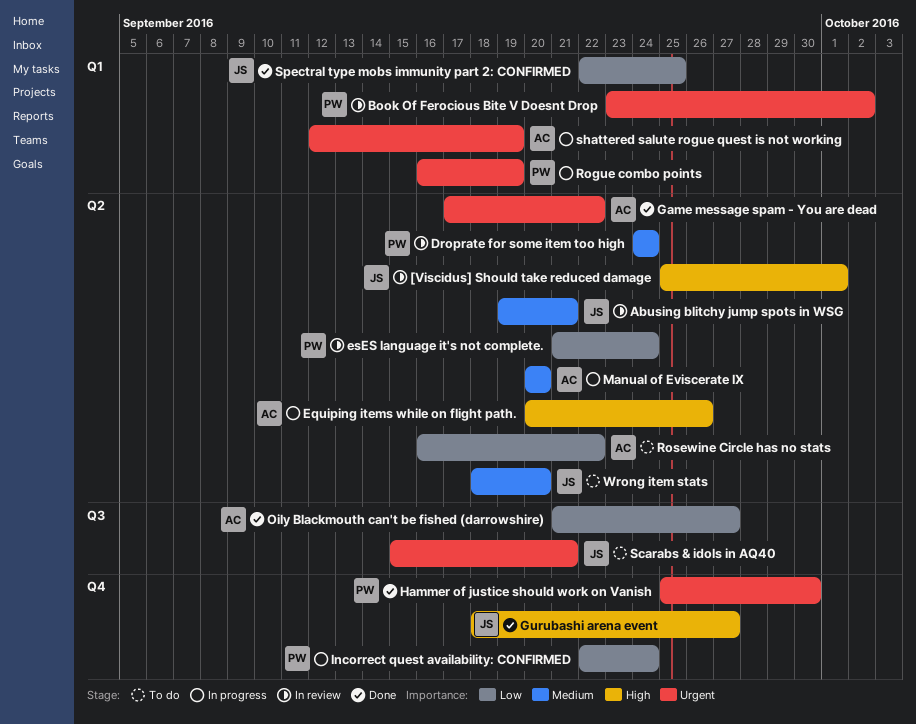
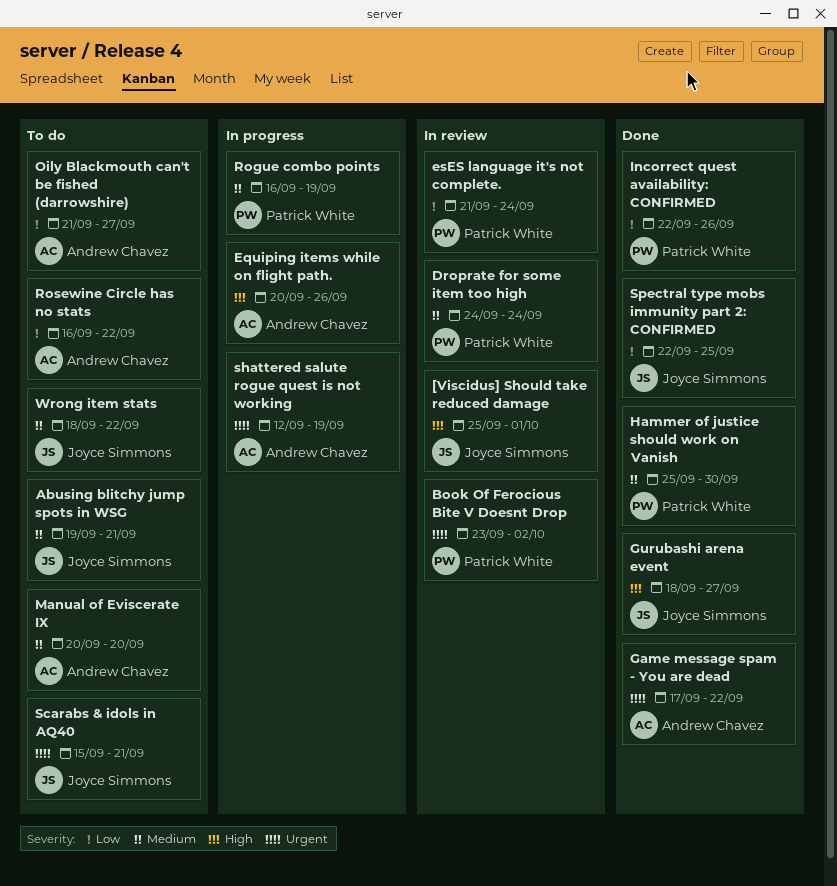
Abusing blitchy jump spots in WSG, status: In review -> To do
Hammer of justice should work on Vanish, priority: Urgent -> Medium
Incorrect quest availability: CONFIRMED, status: In progress -> Done
Incorrect quest availability: CONFIRMED, due: Sep 24 -> Sep 26
Manual of Eviscerate IX, status: In progress -> To do
Oily Blackmouth can't be fished (darrowshire), status: Done -> To do
Rogue combo points, priority: Urgent -> Medium
Wrong item stats, due: Sep 20 -> Sep 22

